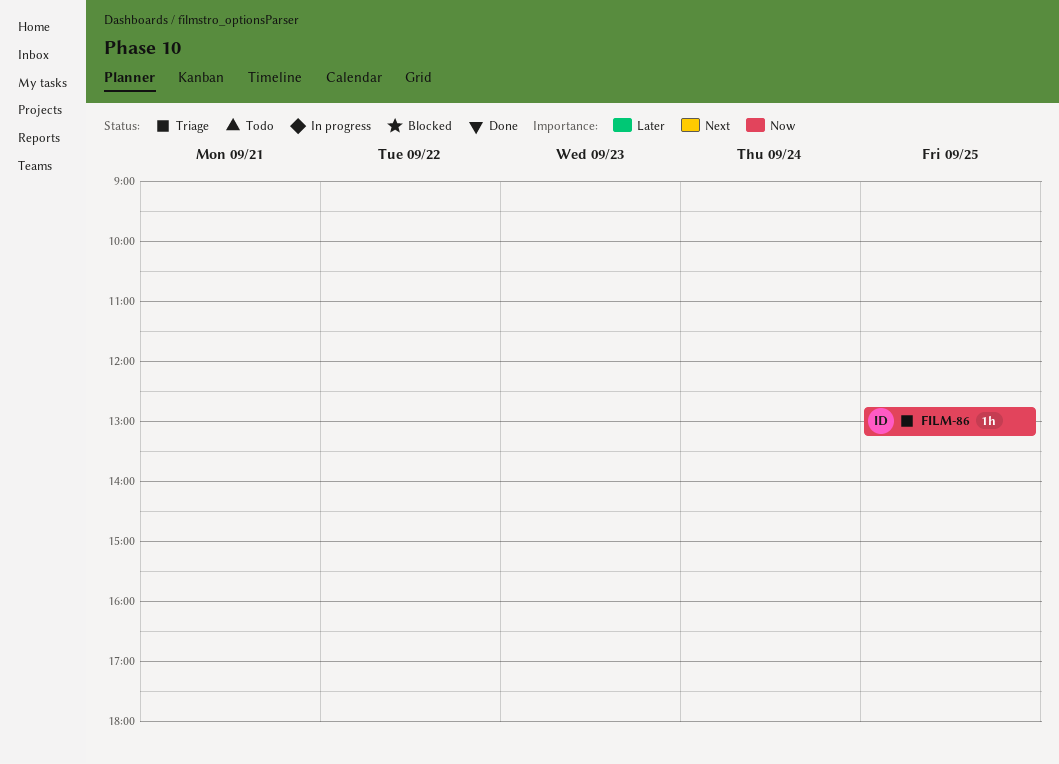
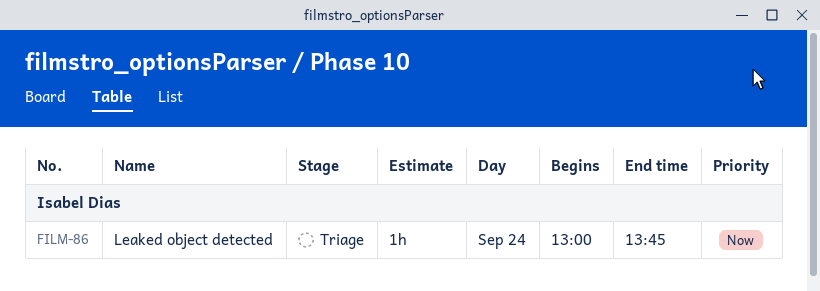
FILM-86, day: Sep 25 -> Sep 24
FILM-86, begins: 12:45 -> 13:00
FILM-86, ends: 13:15 -> 13:45

